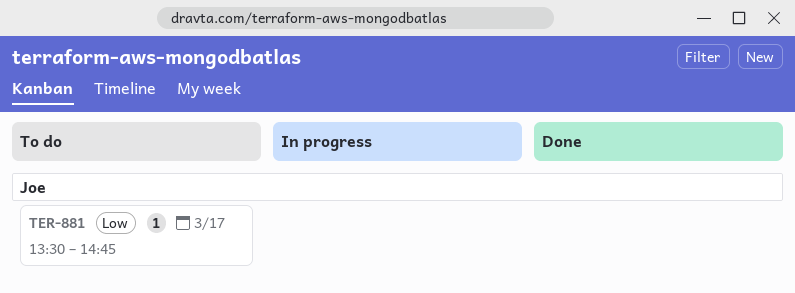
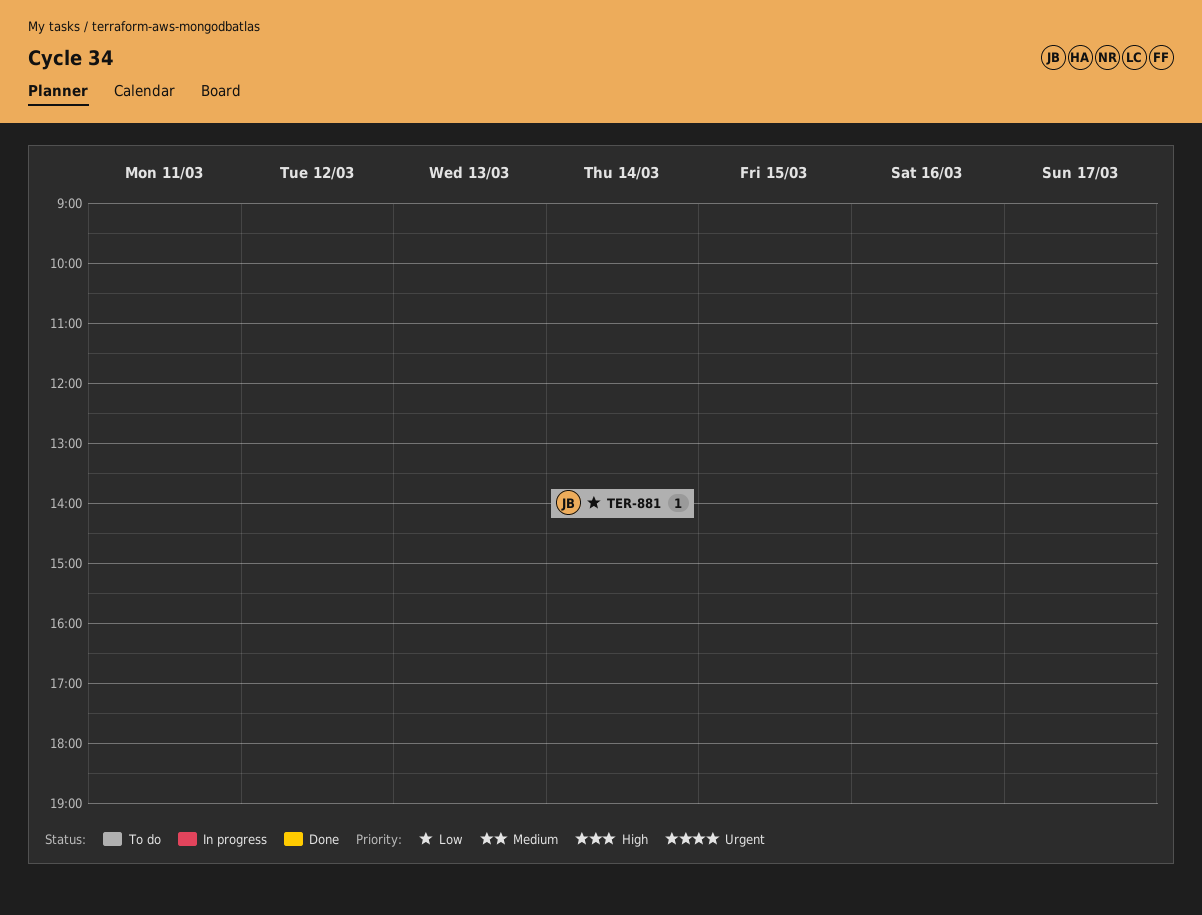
TER-881, day: Mar 17 -> Mar 14
TER-881, begins: 13:30 -> 13:45
TER-881, ends: 14:45 -> 14:15

